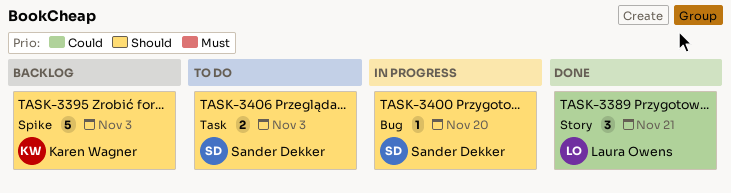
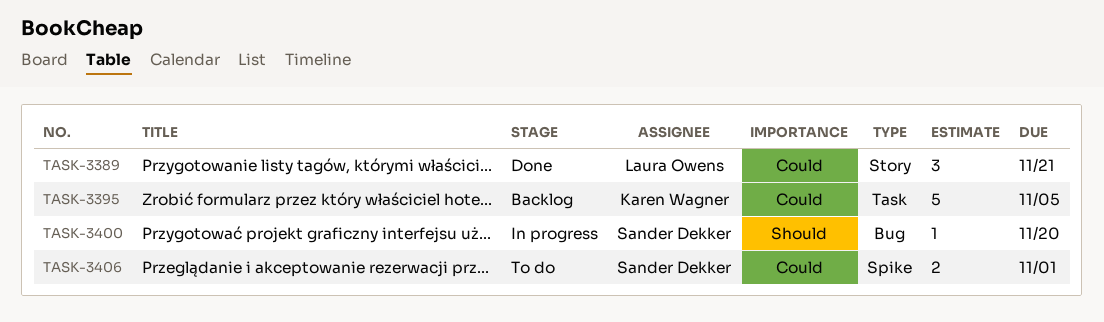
TASK-3395, priority: Should -> Could
TASK-3395, label: Spike -> Task
TASK-3395, due: Nov 3 -> Nov 5
TASK-3406, priority: Should -> Could
TASK-3406, label: Task -> Spike
TASK-3406, due: Nov 3 -> Nov 1

